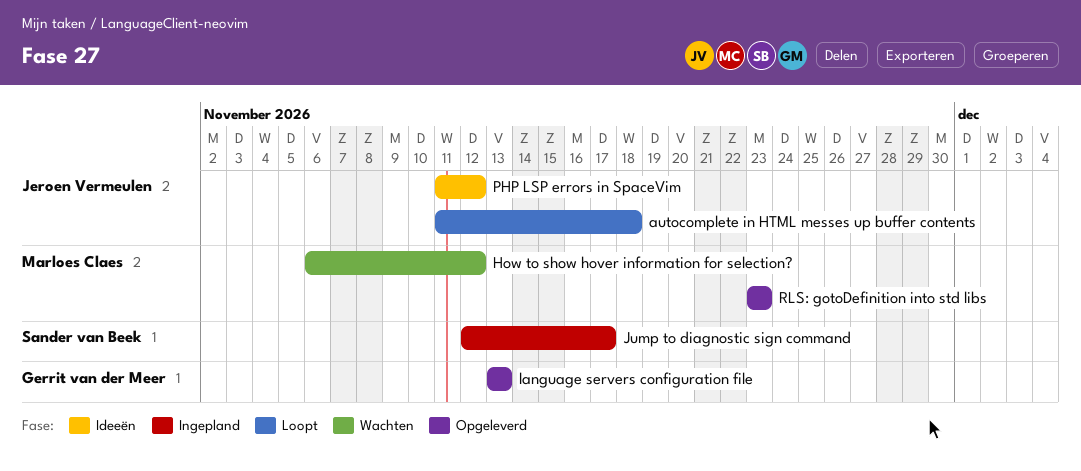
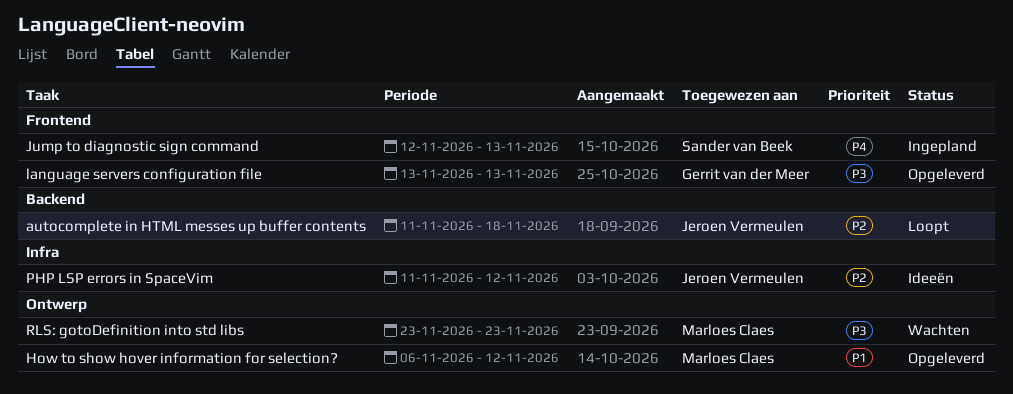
How to show hover information for selection?, status: Wachten -> Opgeleverd
Jump to diagnostic sign command, due: Nov 17 -> Nov 13
RLS: gotoDefinition into std libs, status: Opgeleverd -> Wachten

